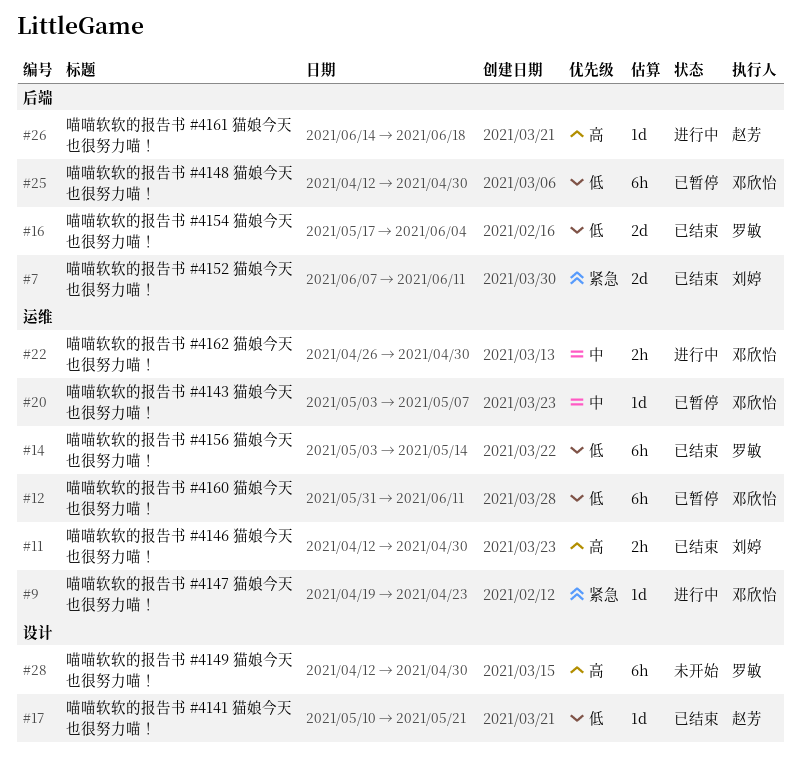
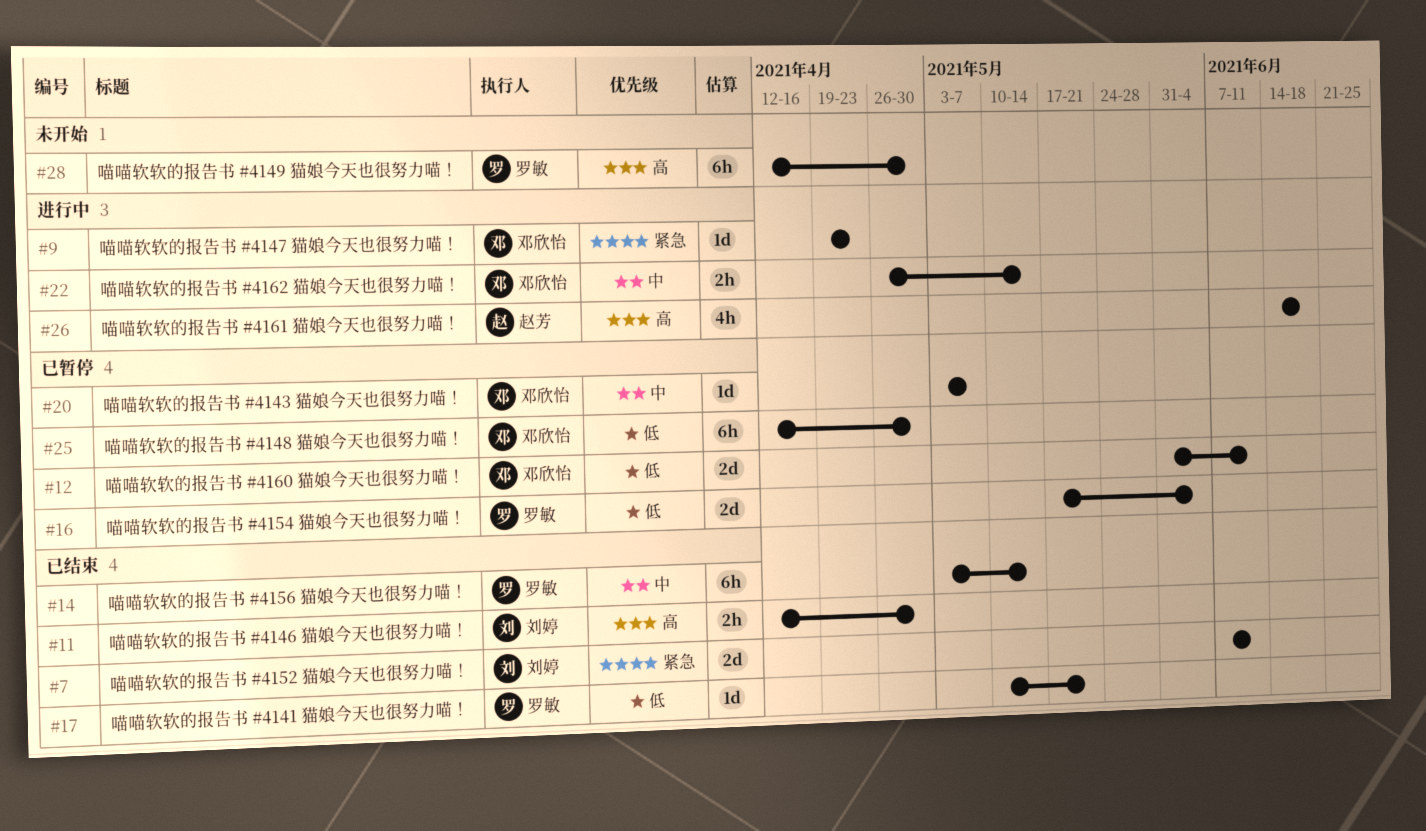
#12, estimate: 6h -> 2d
#14, priority: 低 -> 中
#16, status: 已结束 -> 已暂停
#17, owner: 赵芳 -> 罗敏
#22, due: Apr 30 -> May 14
#26, estimate: 1d -> 4h

